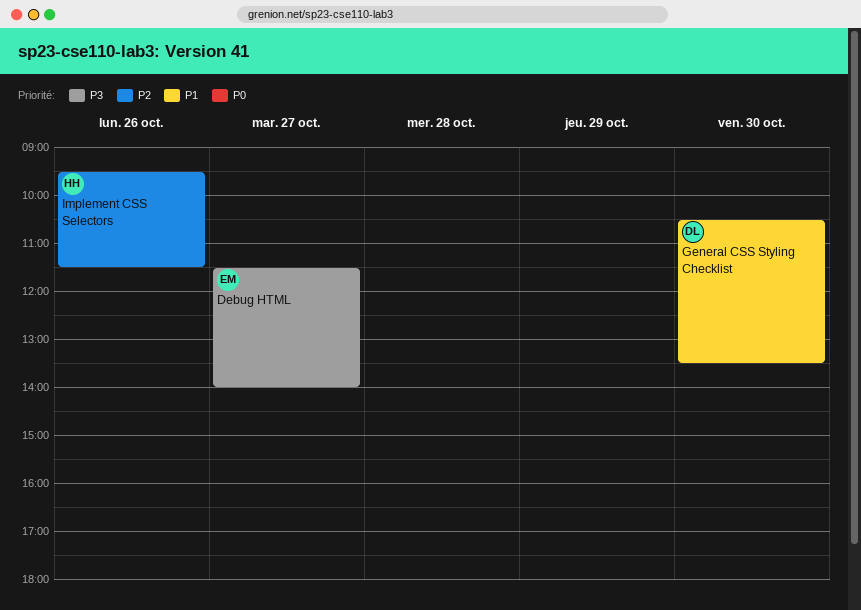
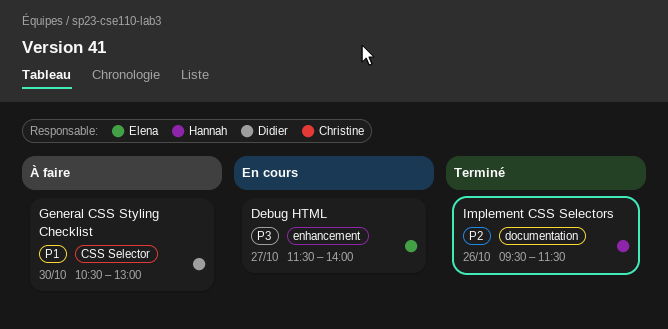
General CSS Styling Checklist, ends: 13:30 -> 13:00

